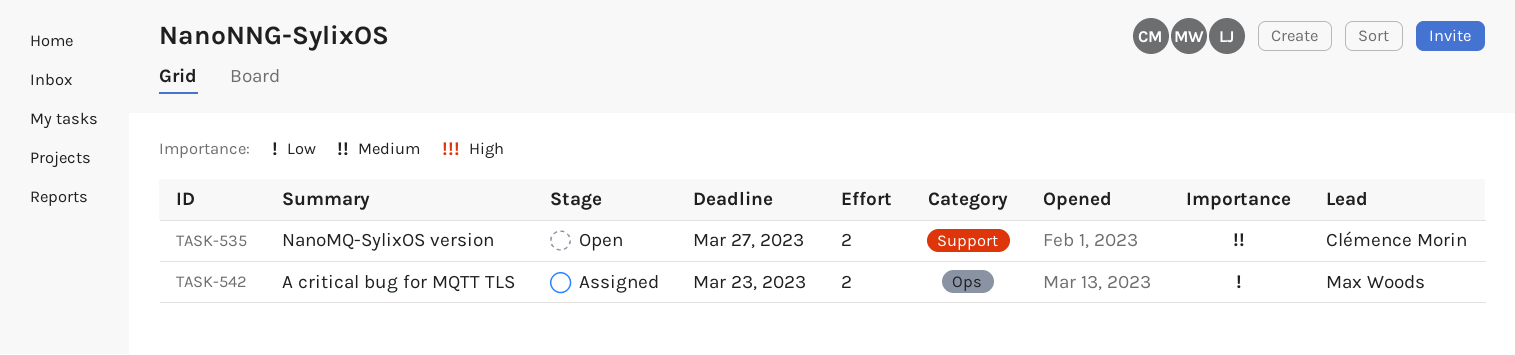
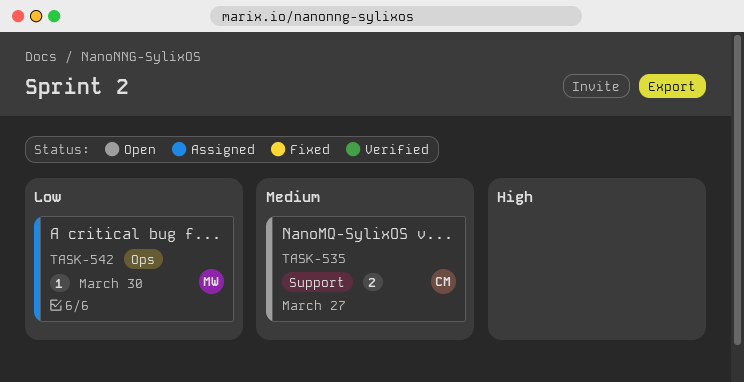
TASK-542, estimate: 2 -> 1
TASK-542, due: Mar 23 -> Mar 30

